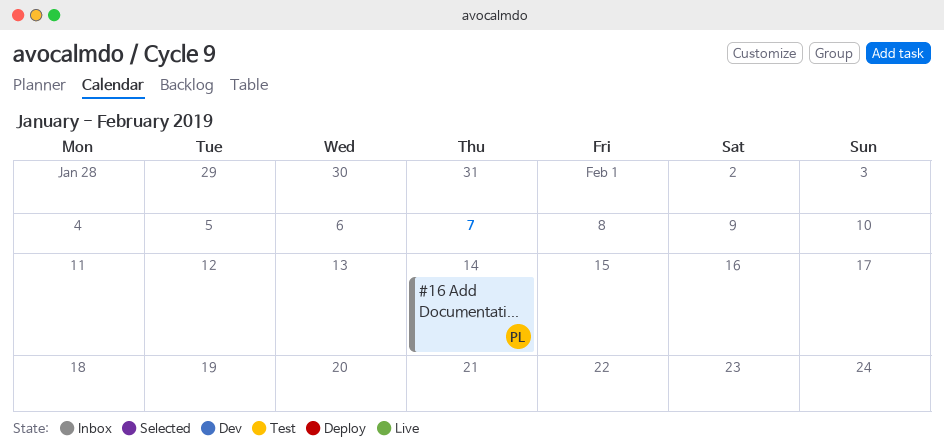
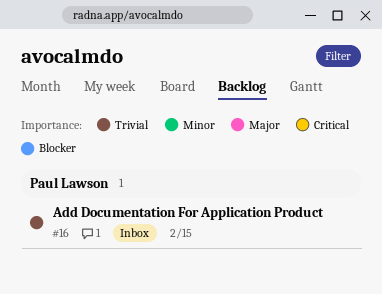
#16, due: Feb 14 -> Feb 15

